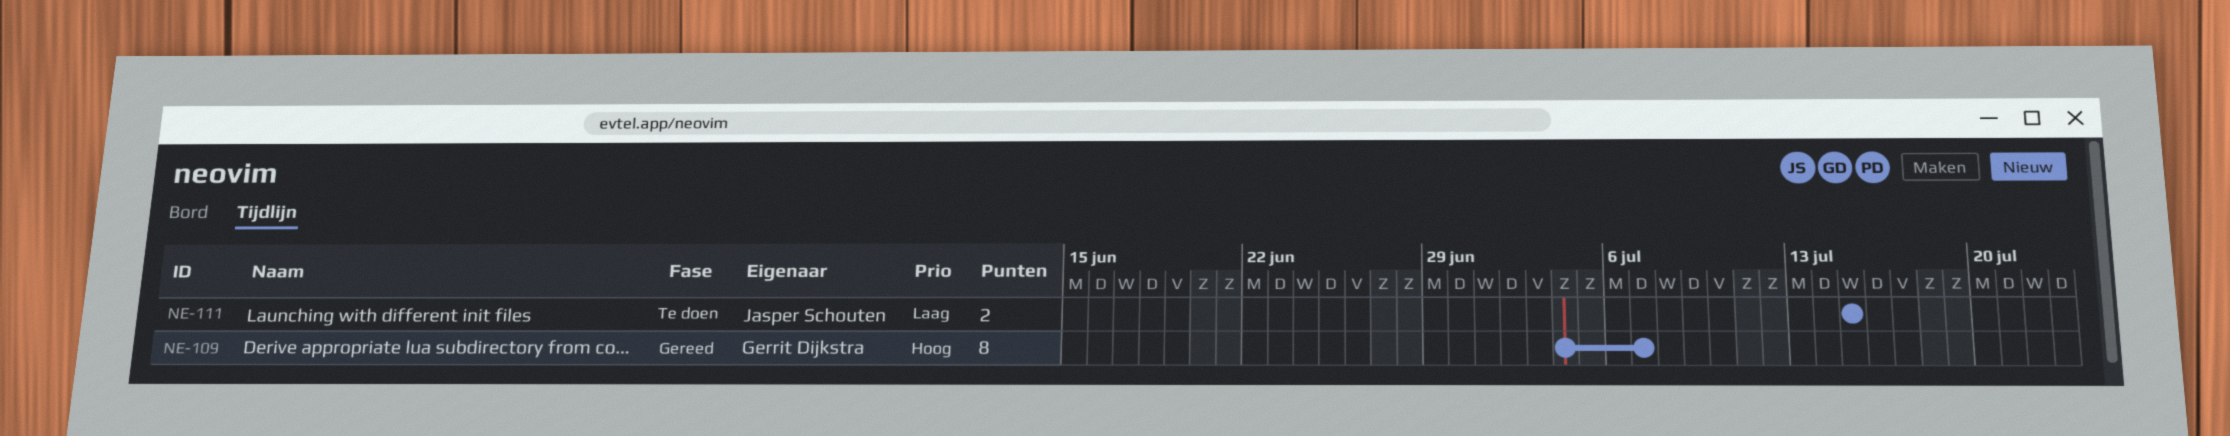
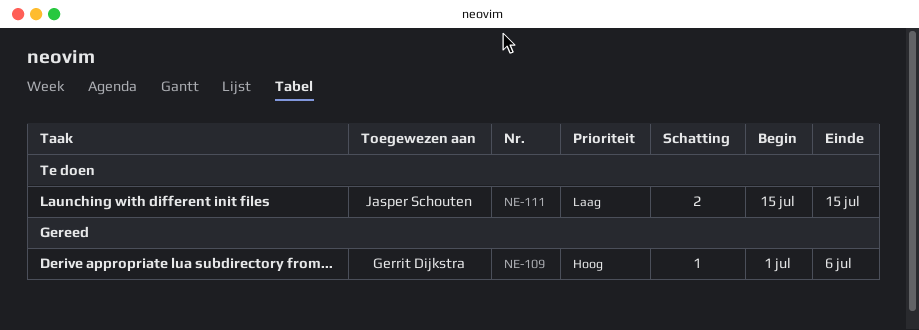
NE-109, estimate: 8 -> 1
NE-109, start: Jul 4 -> Jul 1
NE-109, due: Jul 7 -> Jul 6

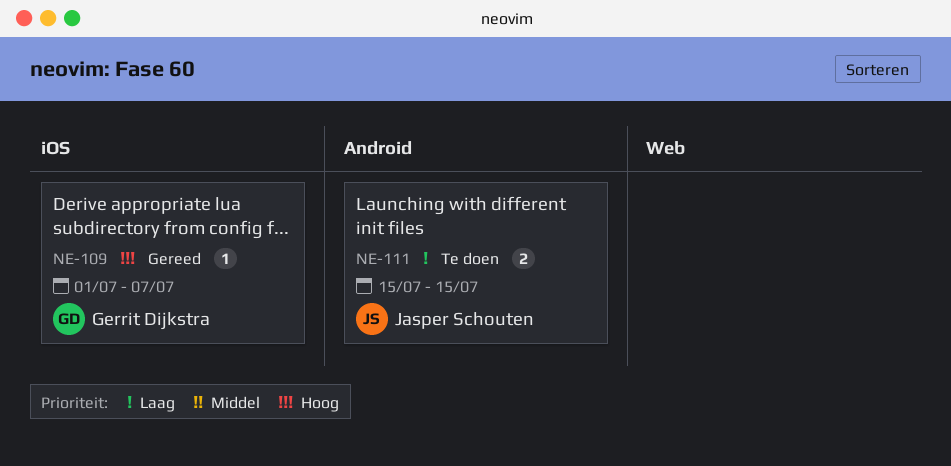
NE-109, due: Jul 6 -> Jul 7

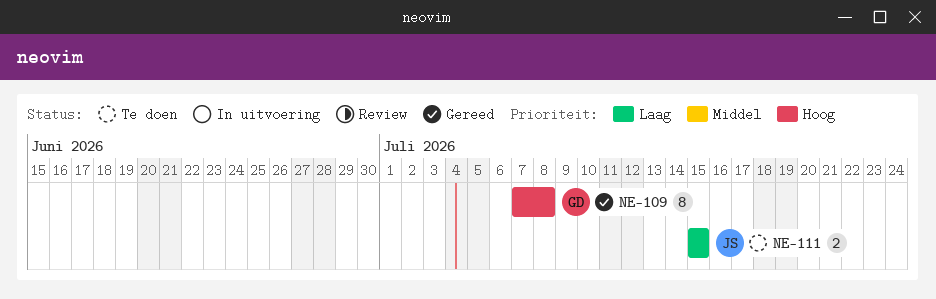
NE-109, estimate: 1 -> 8
NE-109, start: Jul 1 -> Jul 7
NE-109, due: Jul 7 -> Jul 8

